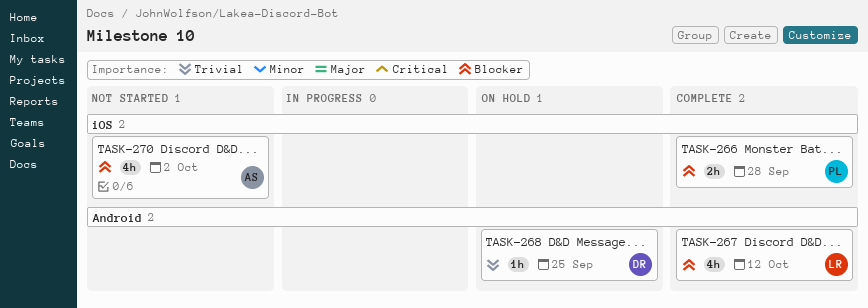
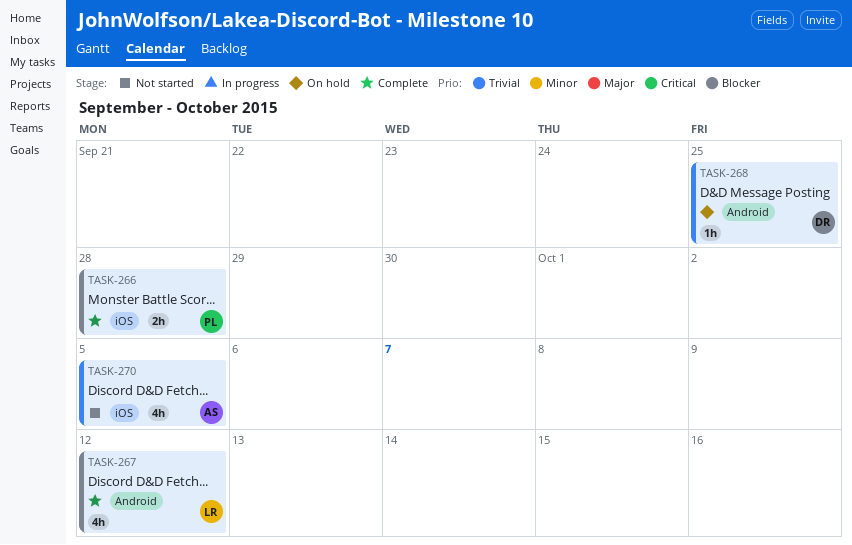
TASK-270, priority: Blocker -> Trivial
TASK-270, due: Oct 2 -> Oct 5

